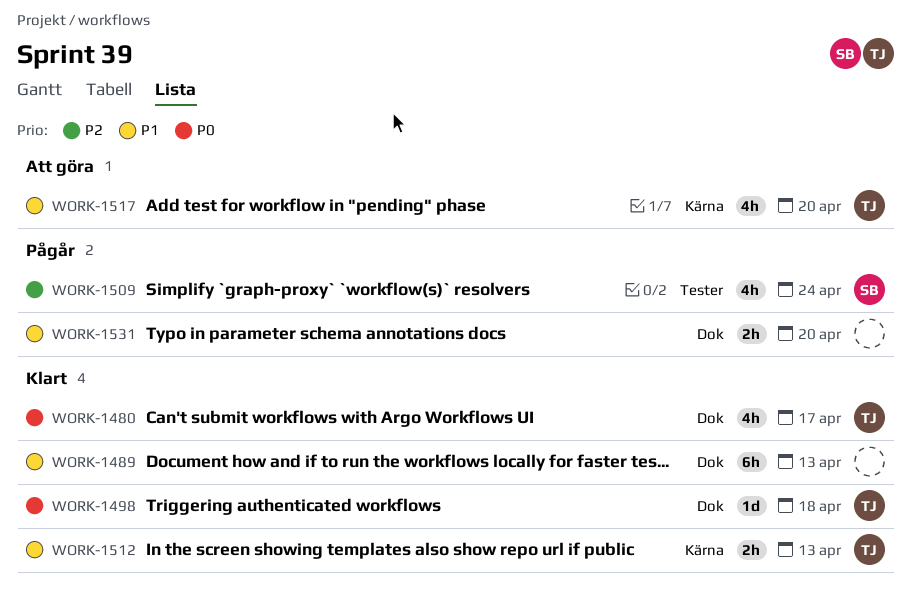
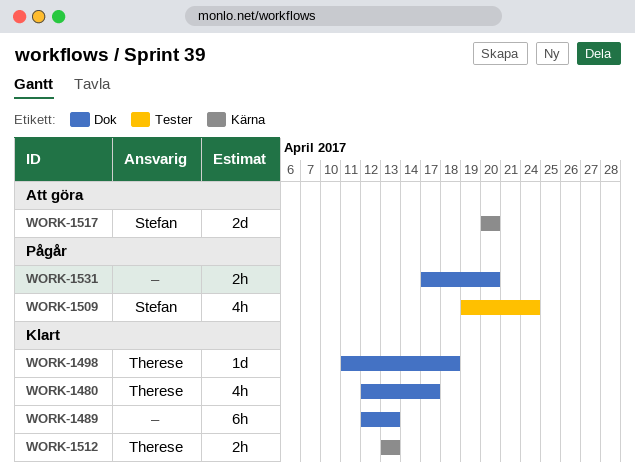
WORK-1517, owner: Therese -> Stefan
WORK-1517, estimate: 4h -> 2d

